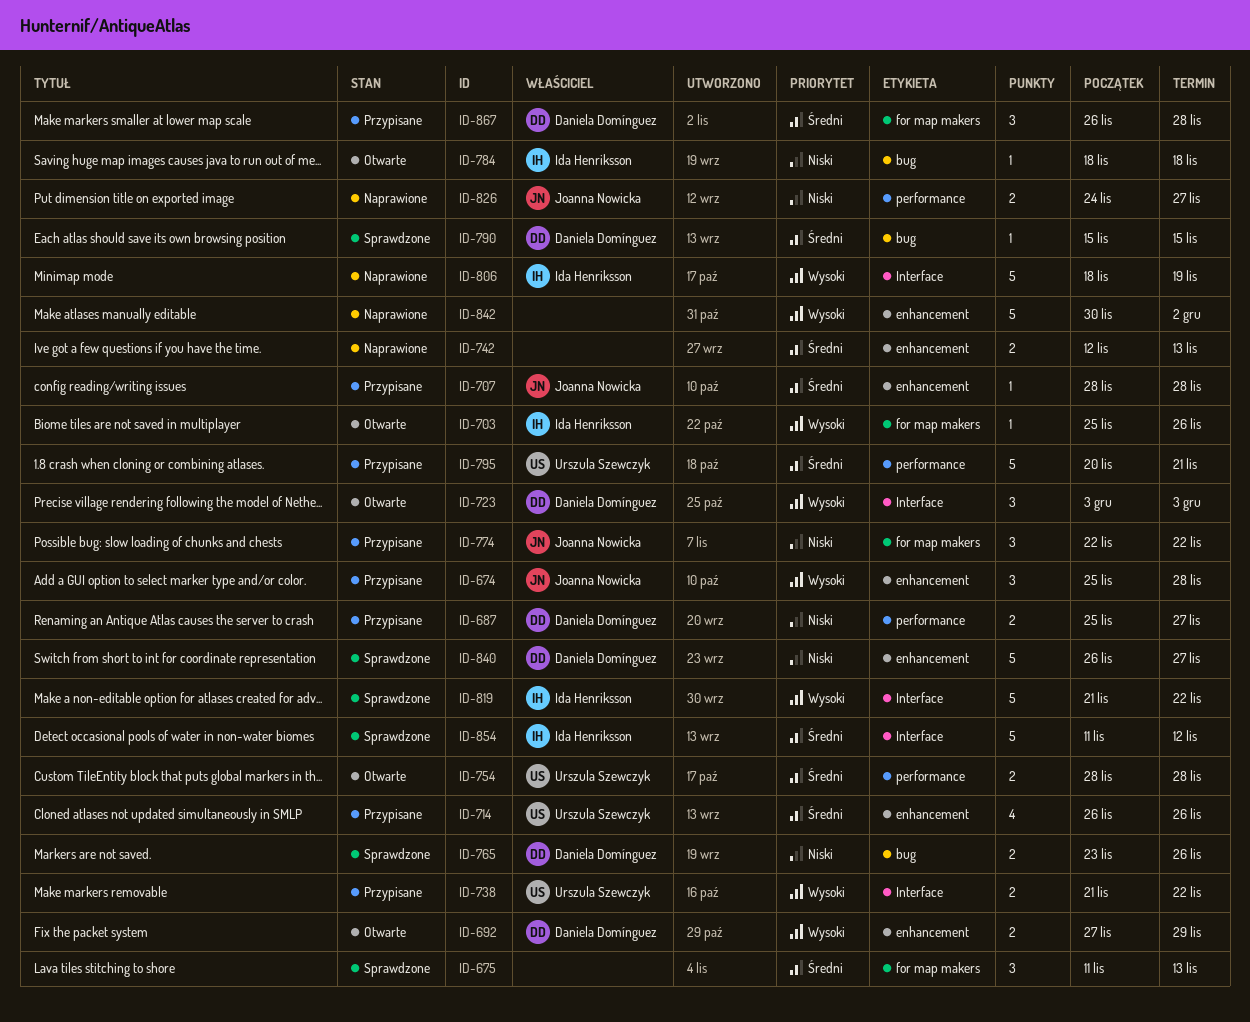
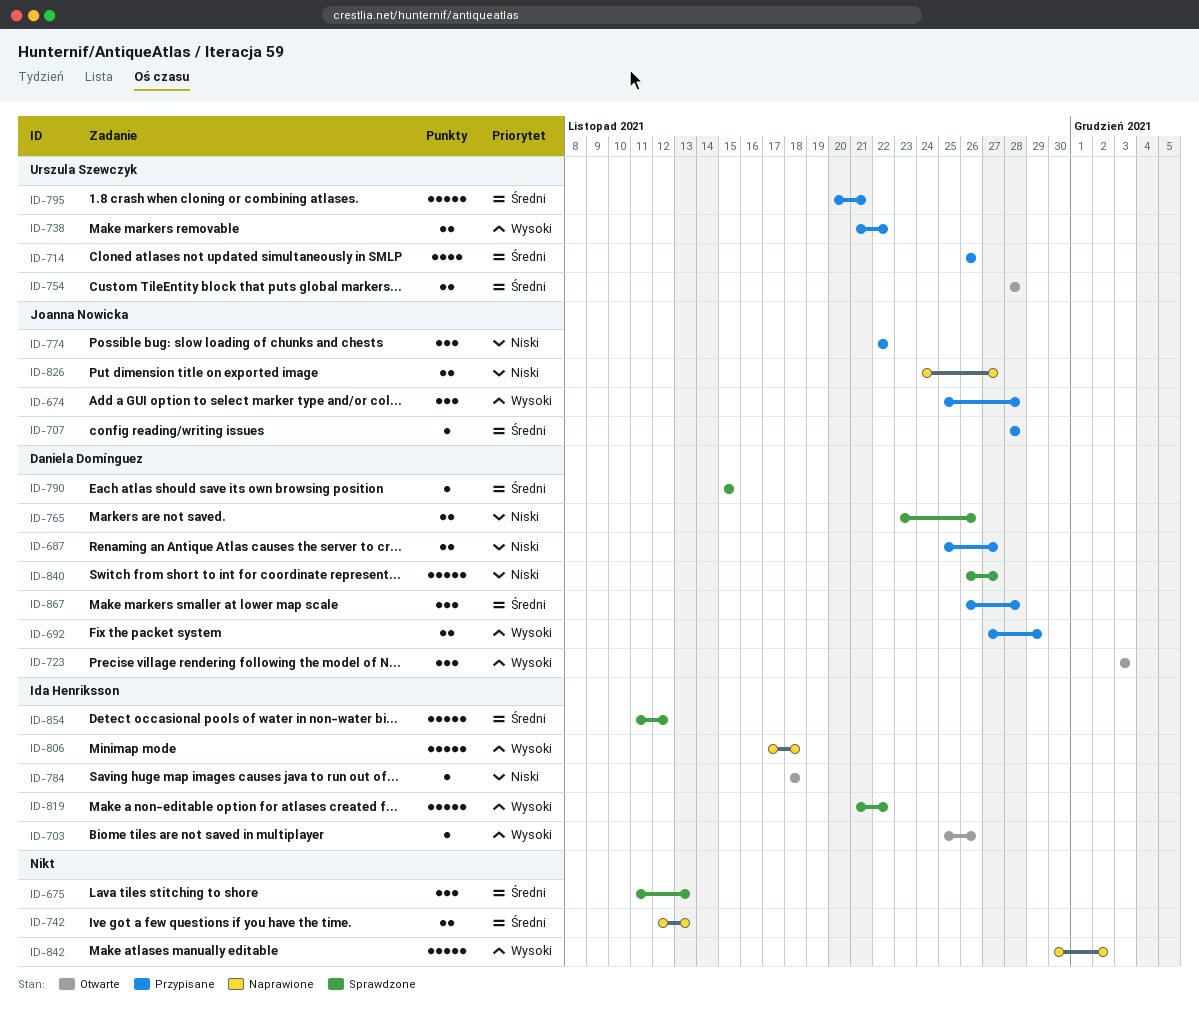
ID-692, status: Otwarte -> Przypisane
ID-806, start: Nov 18 -> Nov 17
ID-806, due: Nov 19 -> Nov 18

